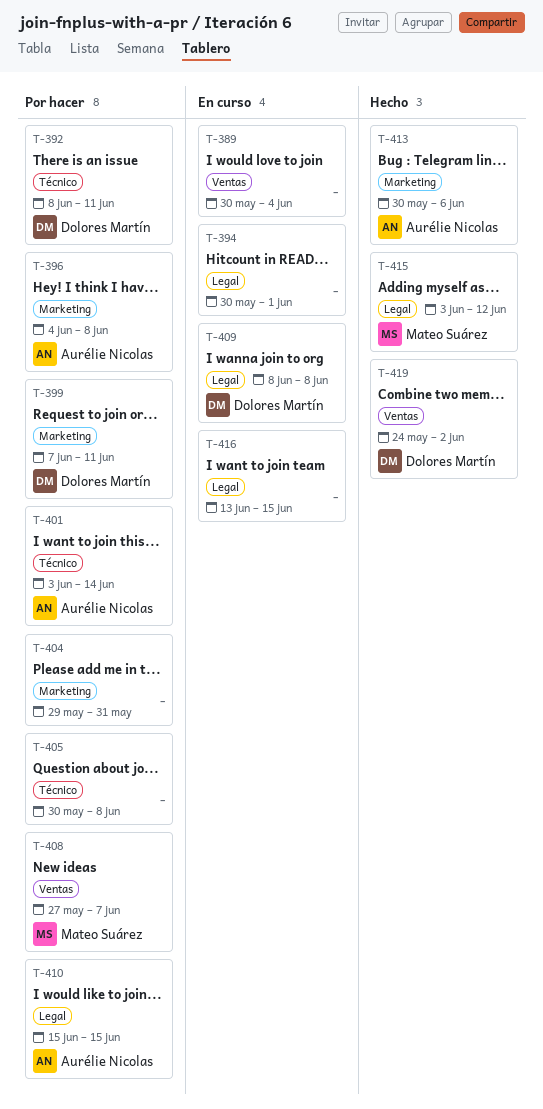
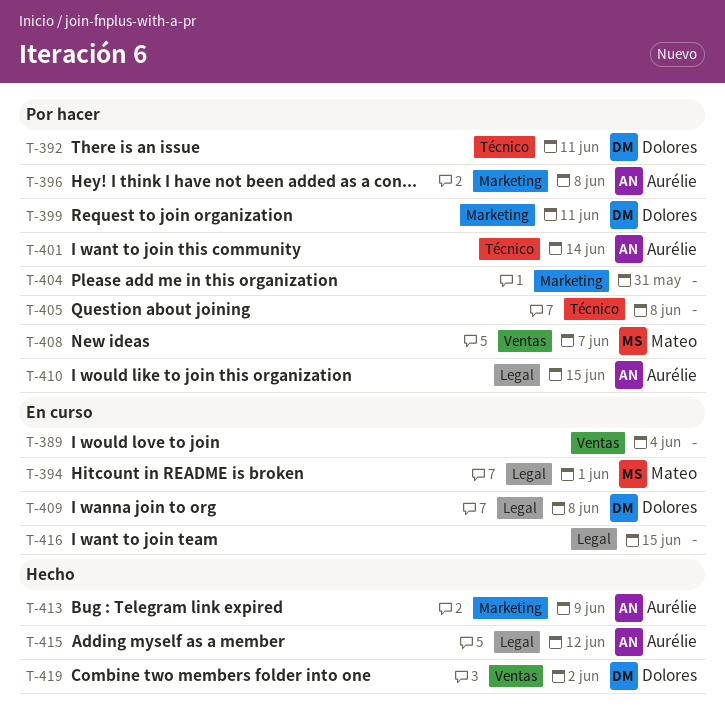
T-394, owner: none -> Mateo Suárez
T-413, due: Jun 6 -> Jun 9
T-415, owner: Mateo Suárez -> Aurélie Nicolas

